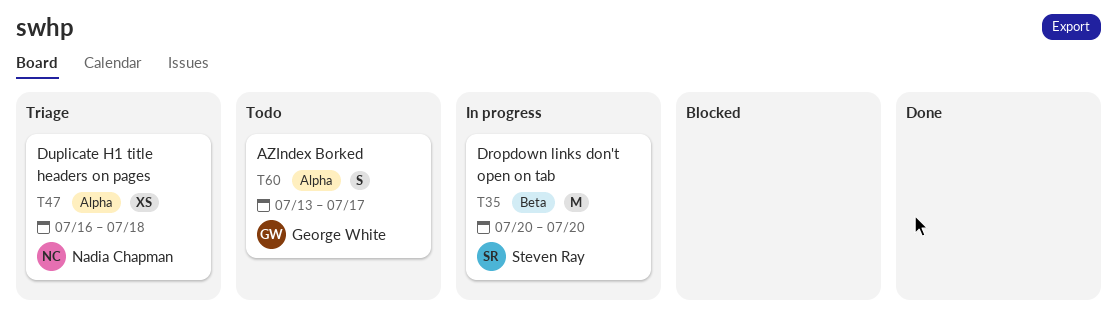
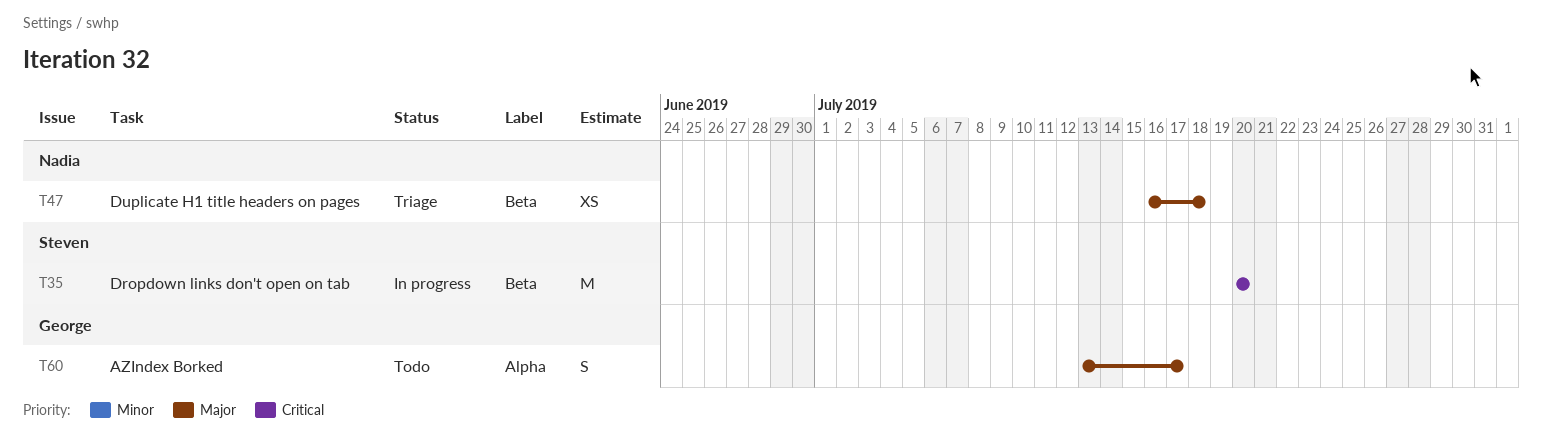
T47, label: Alpha -> Beta

